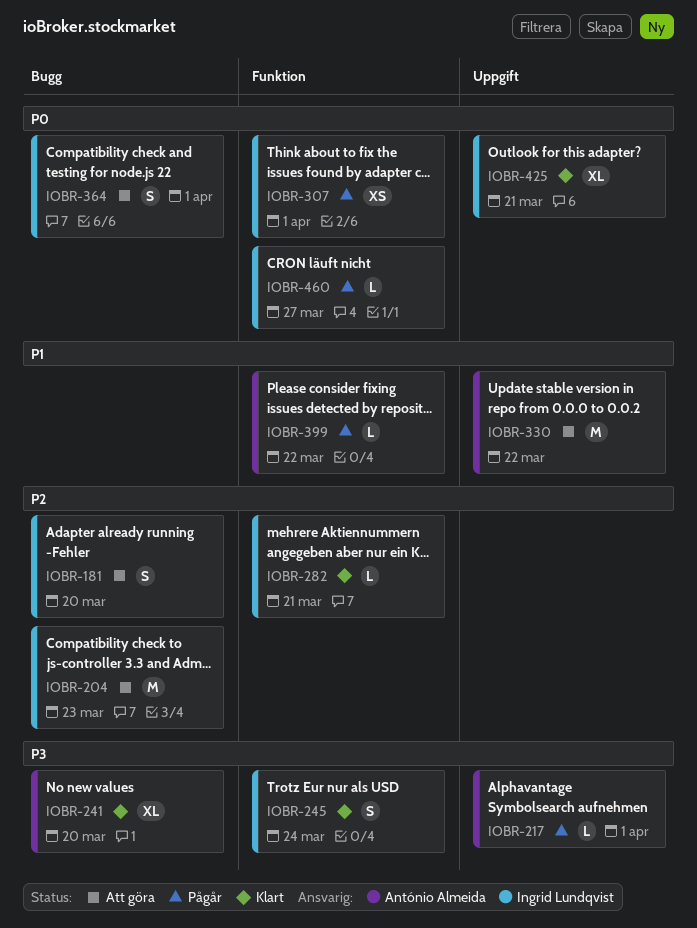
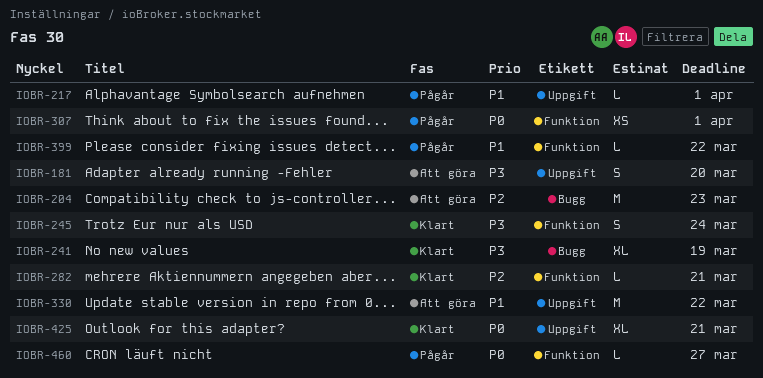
IOBR-181, priority: P2 -> P3
IOBR-181, label: Bugg -> Uppgift
IOBR-217, priority: P3 -> P1
IOBR-241, due: Mar 20 -> Mar 19
IOBR-364: present -> none

